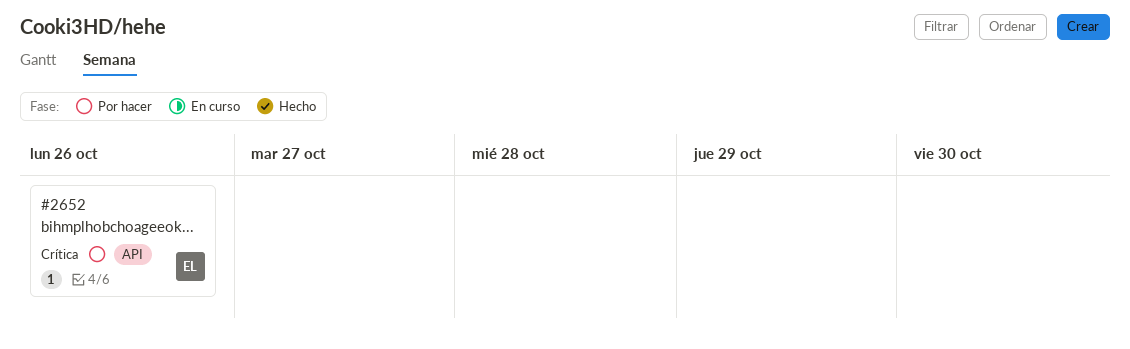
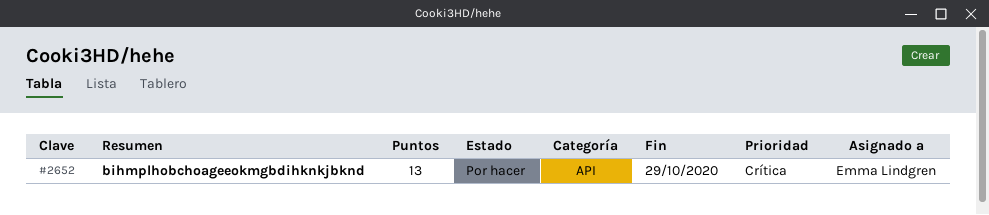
#2652, estimate: 1 -> 13
#2652, due: Oct 26 -> Oct 29

